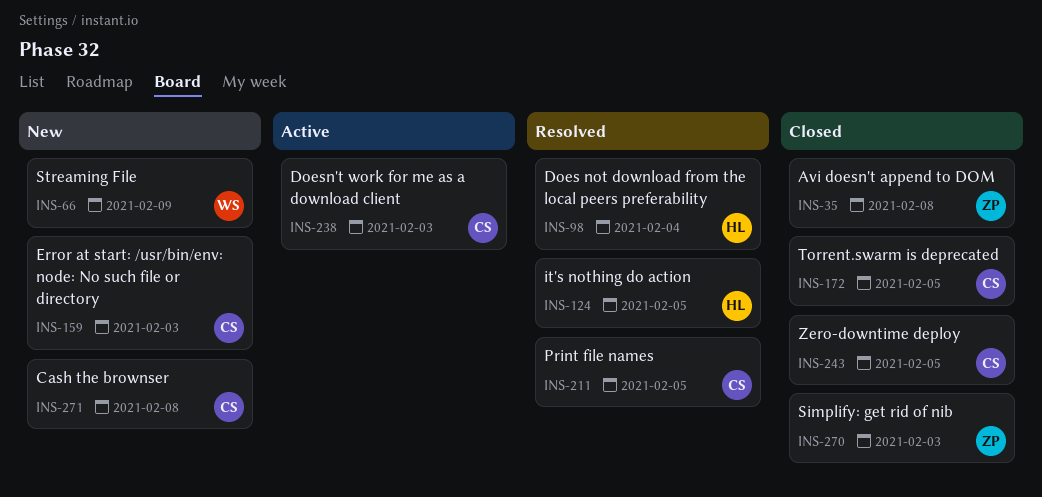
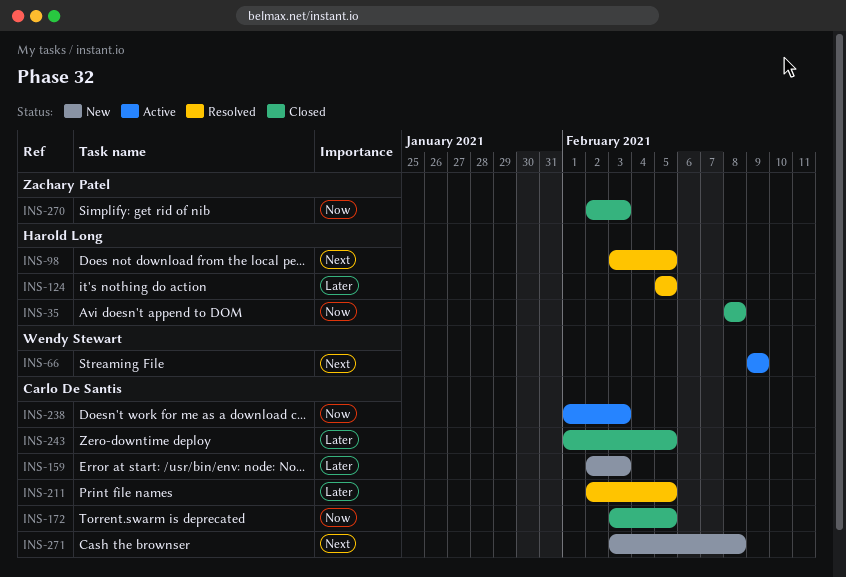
INS-35, owner: Zachary Patel -> Harold Long
INS-66, status: New -> Active
INS-98, due: Feb 4 -> Feb 5

